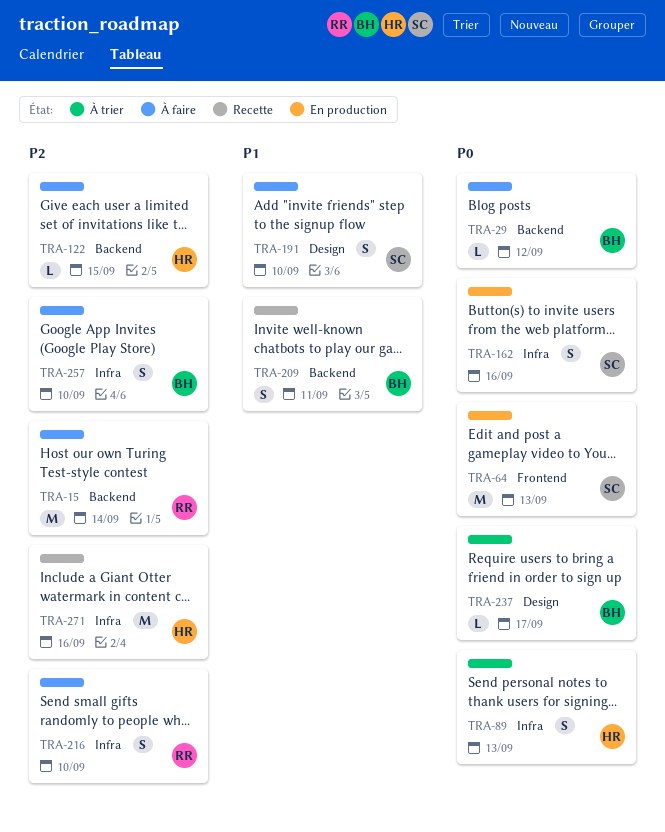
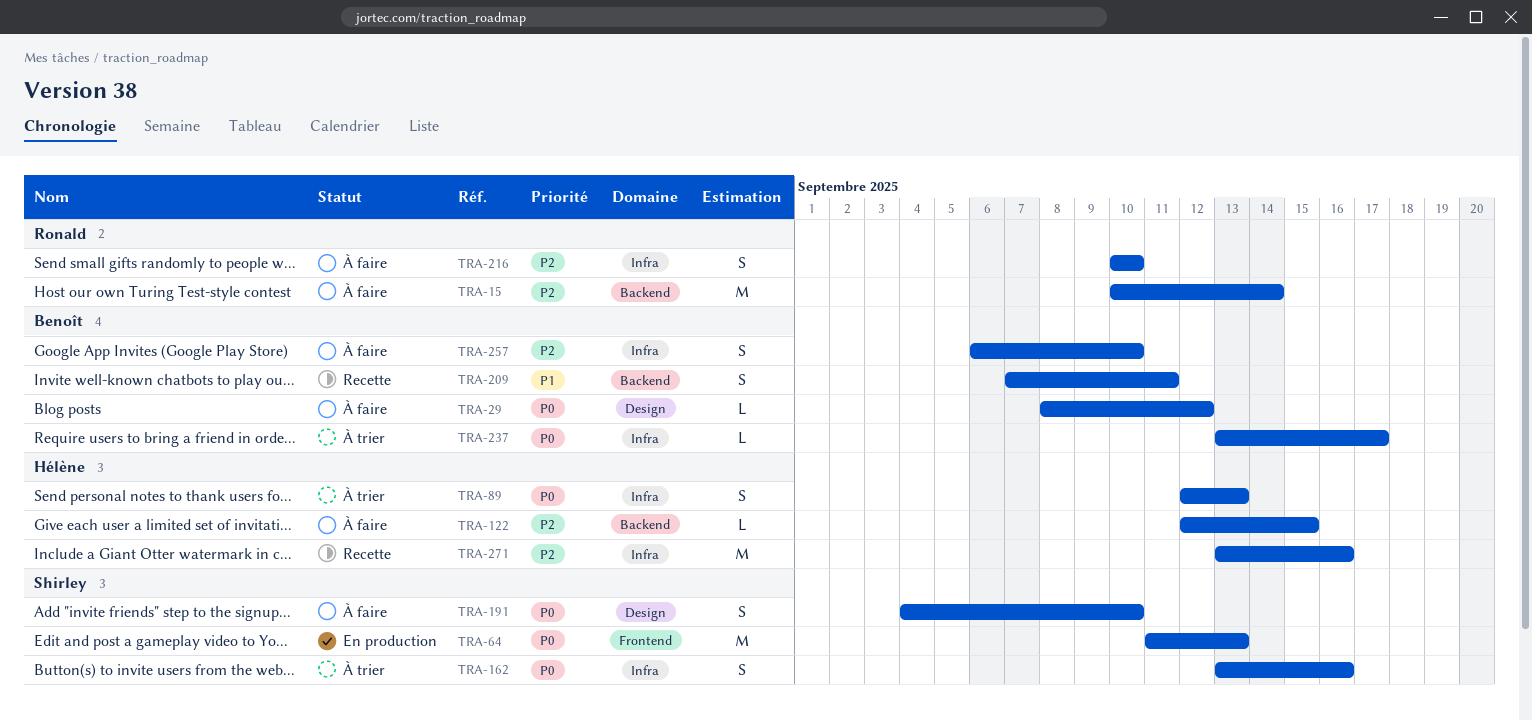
TRA-29, label: Backend -> Design
TRA-162, status: En production -> À trier
TRA-191, priority: P1 -> P0
TRA-237, label: Design -> Infra

